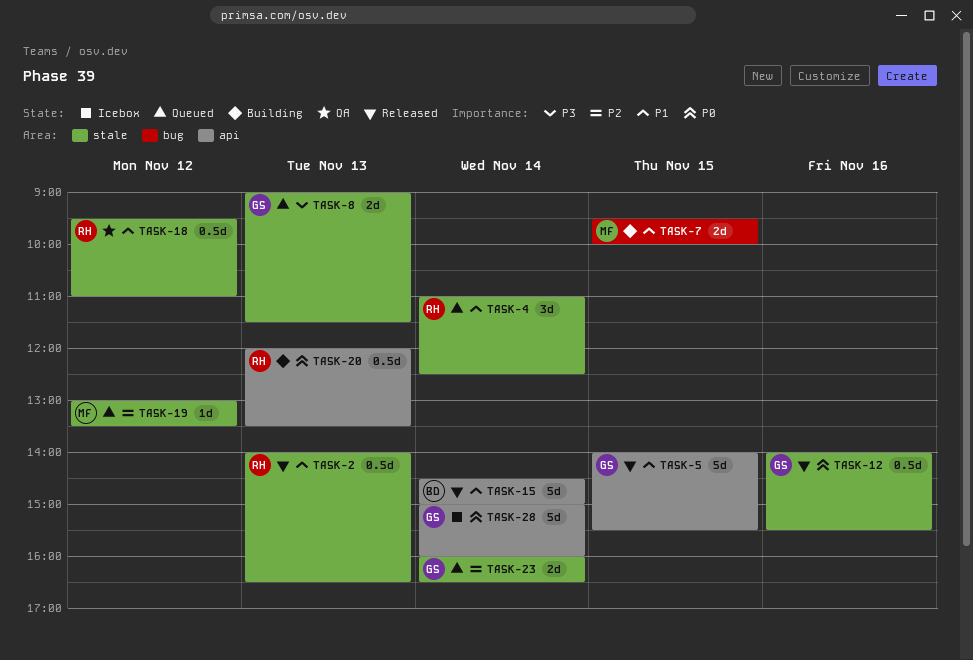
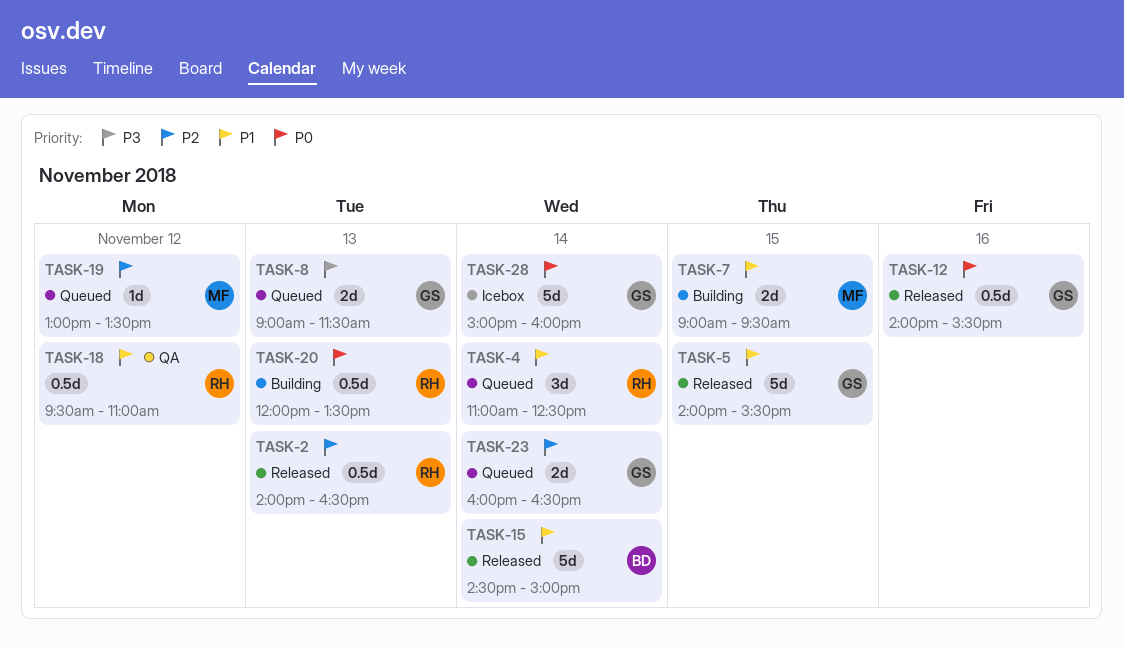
TASK-2, priority: P1 -> P2
TASK-7, begins: 09:30 -> 09:00
TASK-7, ends: 10:00 -> 09:30

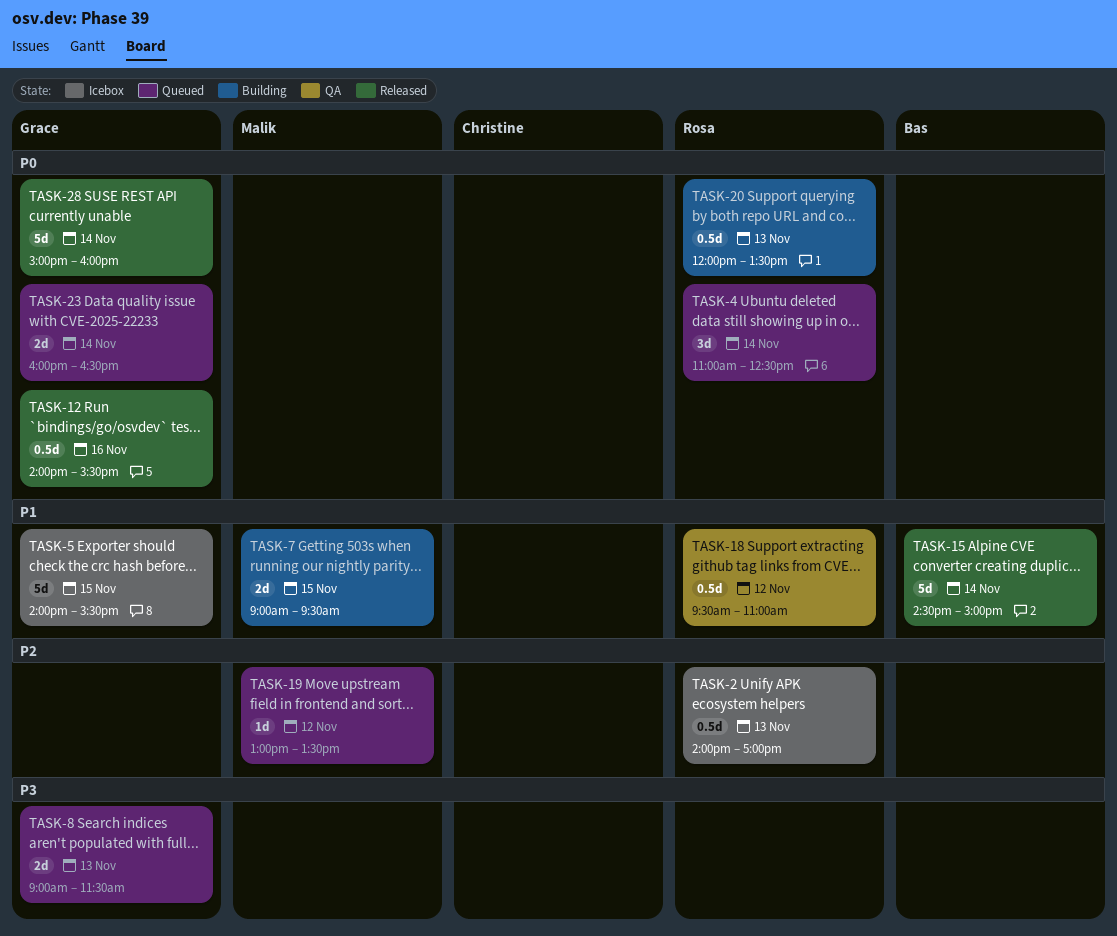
TASK-2, status: Released -> Icebox
TASK-2, ends: 16:30 -> 17:00
TASK-4, priority: P1 -> P0
TASK-5, status: Released -> Icebox
TASK-23, priority: P2 -> P0
TASK-28, status: Icebox -> Released

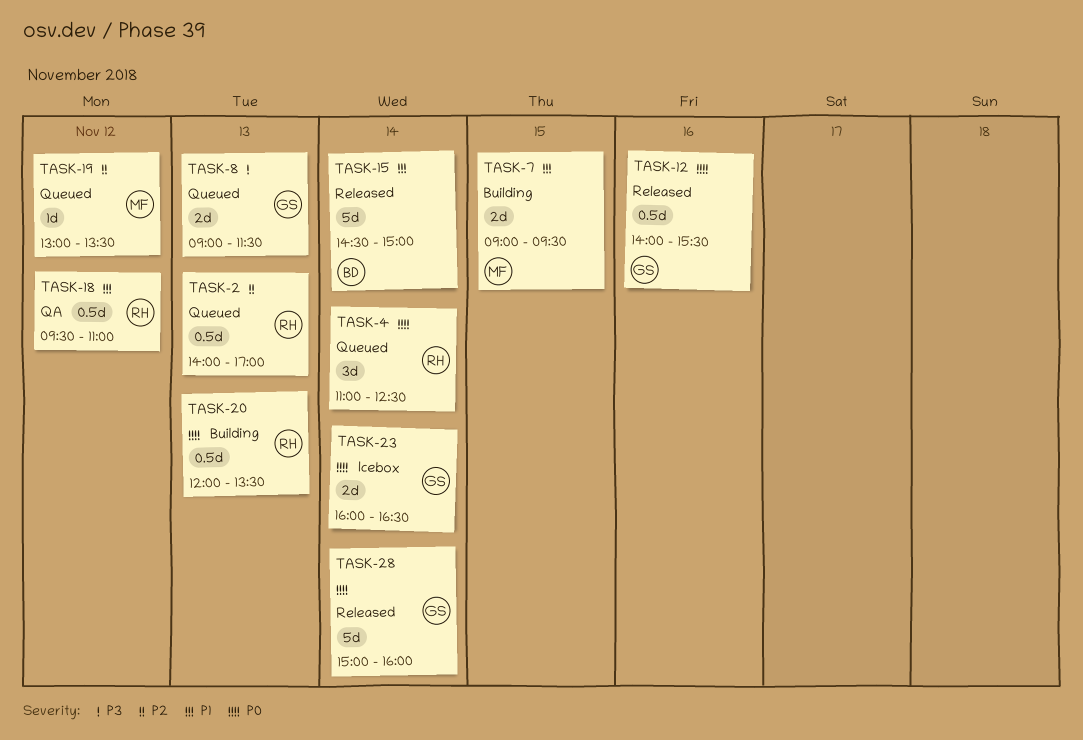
TASK-2, status: Icebox -> Queued
TASK-5: present -> none
TASK-23, status: Queued -> Icebox

